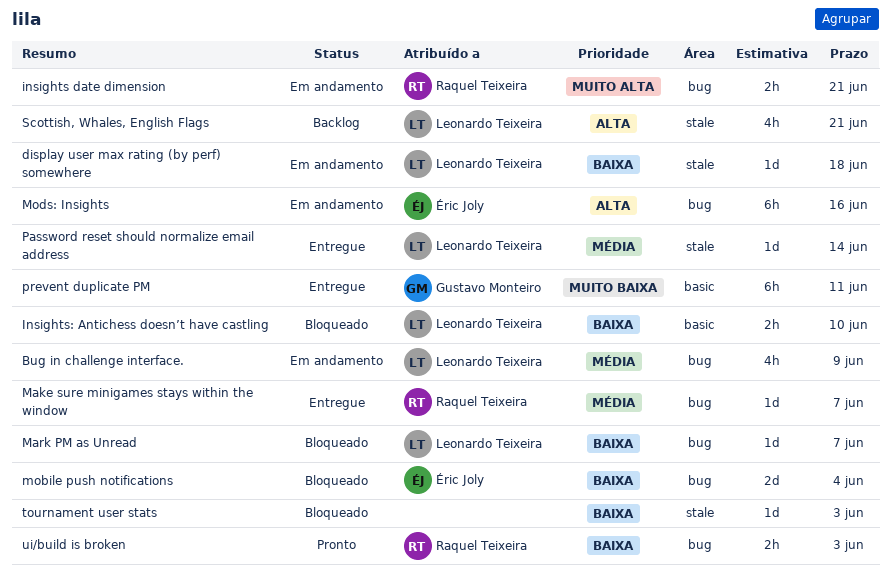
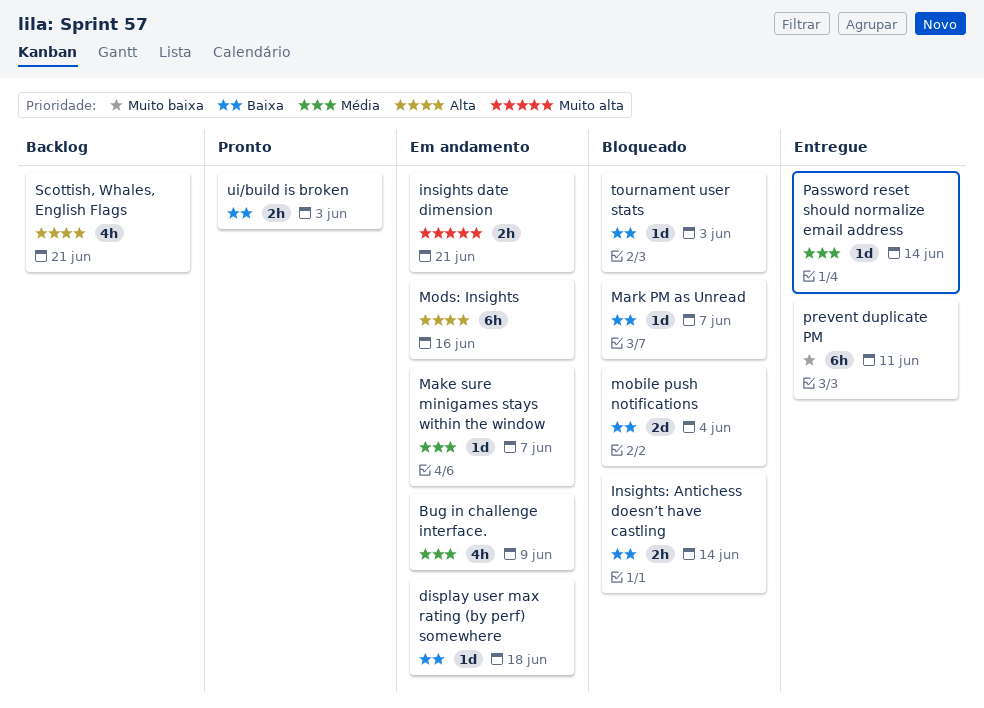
Insights: Antichess doesn’t have castling, due: Jun 10 -> Jun 14
Make sure minigames stays within the window, status: Entregue -> Em andamento

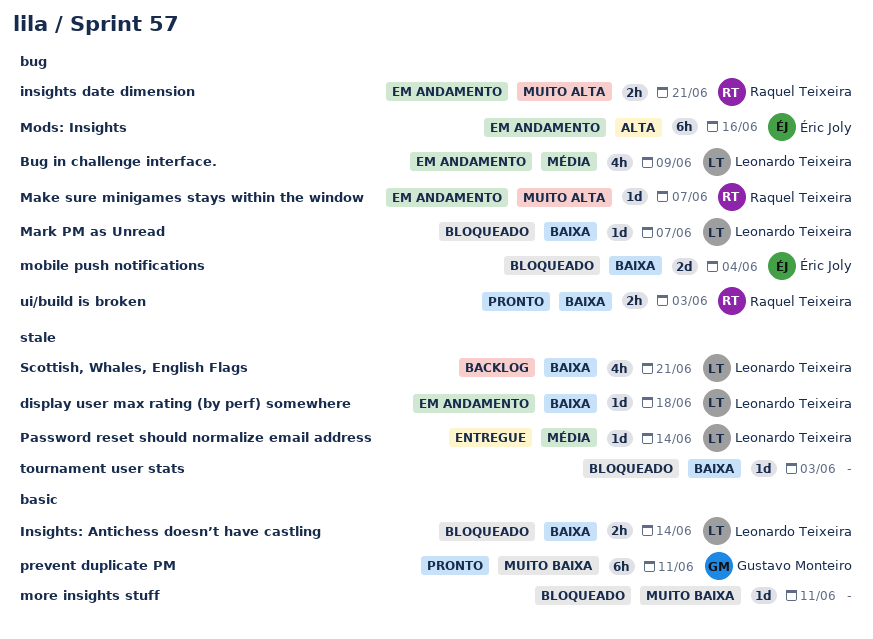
Make sure minigames stays within the window, priority: Média -> Muito alta
more insights stuff: none -> present
prevent duplicate PM, status: Entregue -> Pronto
Scottish, Whales, English Flags, priority: Alta -> Baixa

